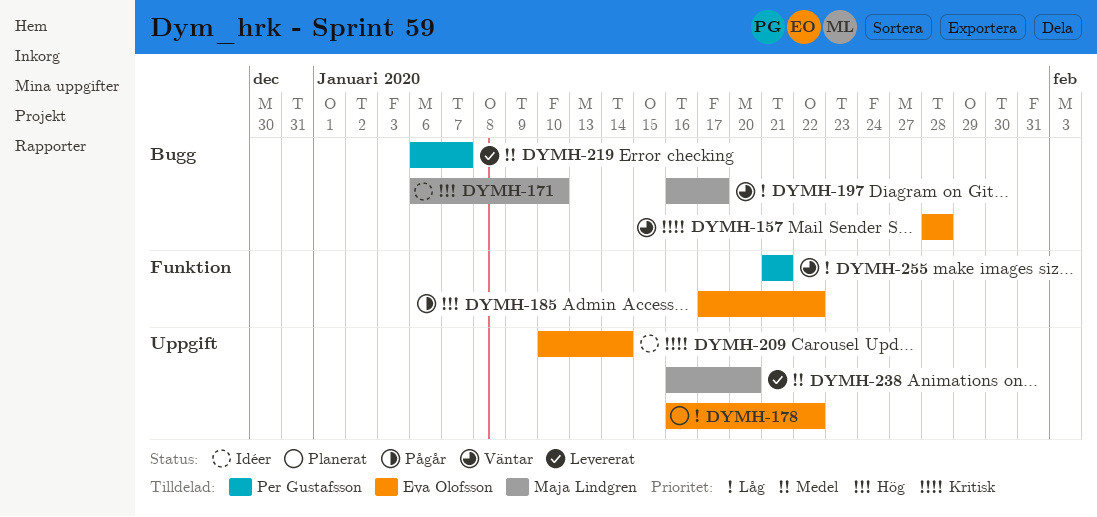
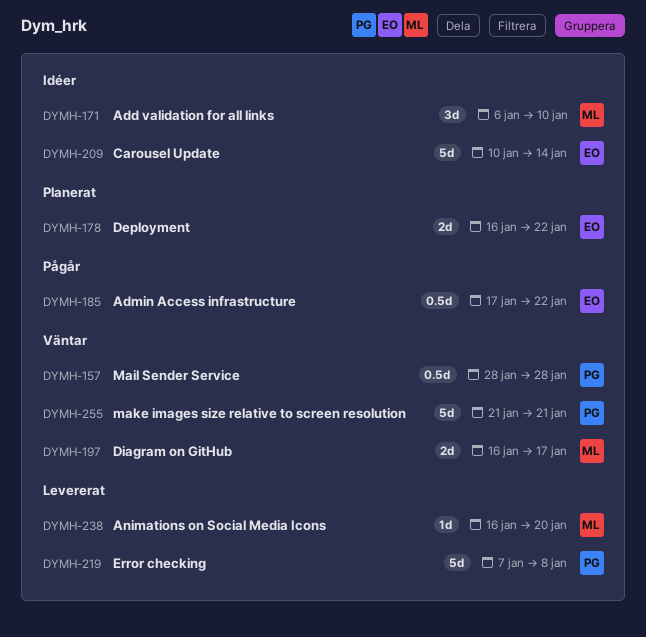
DYMH-157, owner: Eva Olofsson -> Per Gustafsson
DYMH-219, start: Jan 6 -> Jan 7
DYMH-219, due: Jan 7 -> Jan 8

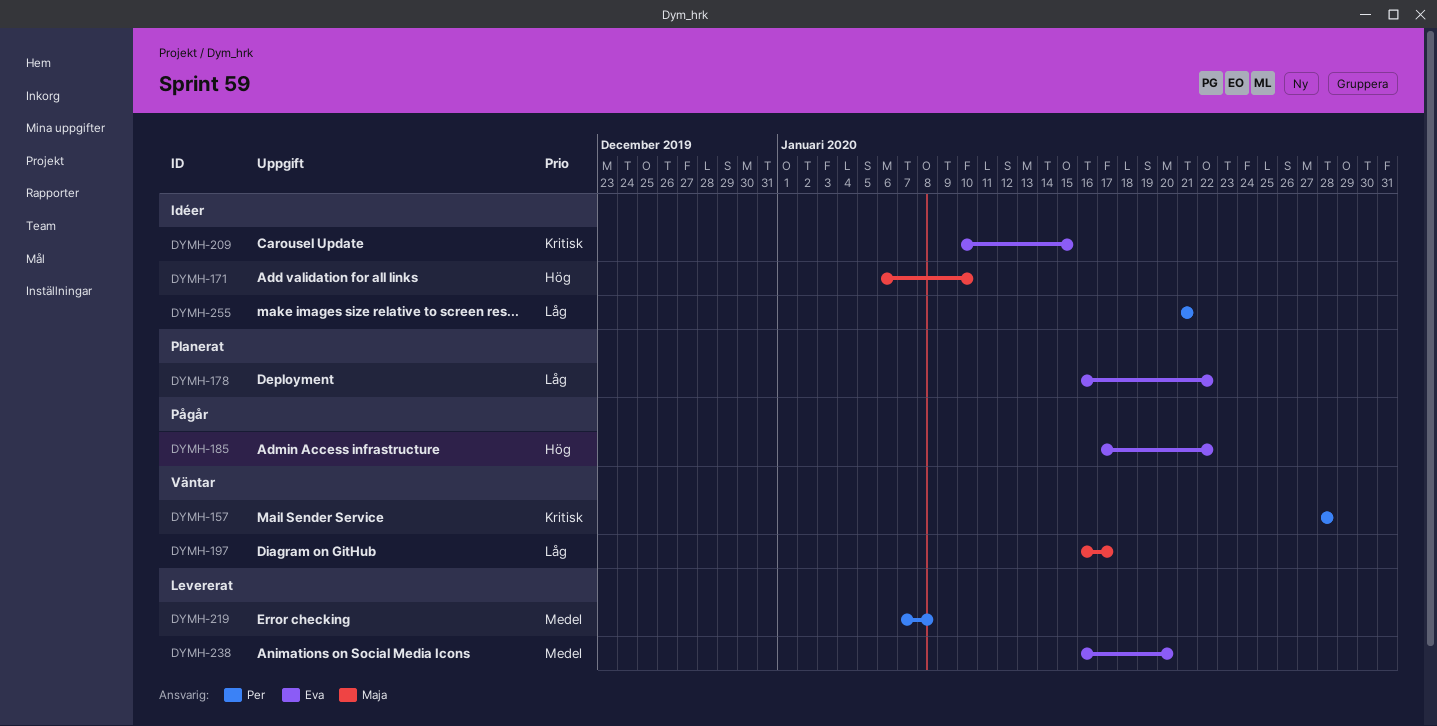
DYMH-209, due: Jan 14 -> Jan 15
DYMH-238, owner: Maja -> Eva
DYMH-255, status: Väntar -> Idéer

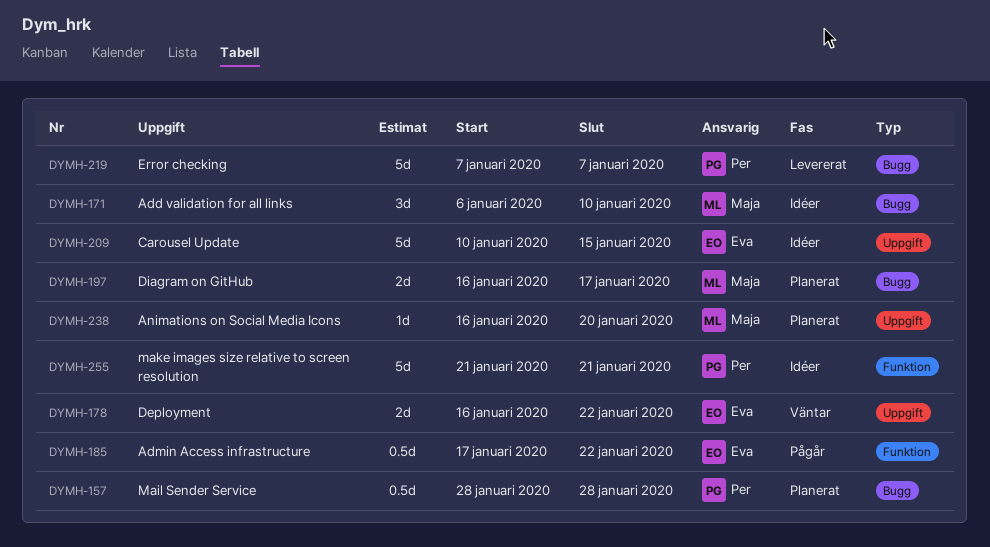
DYMH-157, status: Väntar -> Planerat
DYMH-178, status: Planerat -> Väntar
DYMH-197, status: Väntar -> Planerat
DYMH-219, due: Jan 8 -> Jan 7
DYMH-238, status: Levererat -> Planerat
DYMH-238, owner: Eva -> Maja

